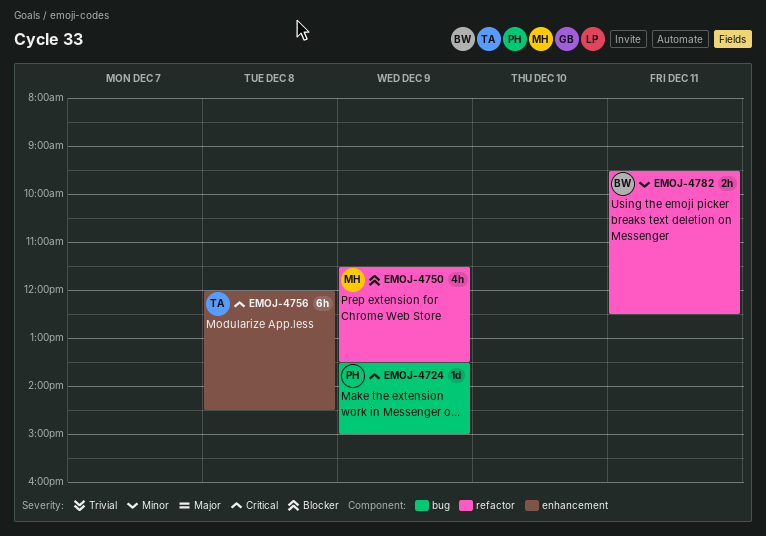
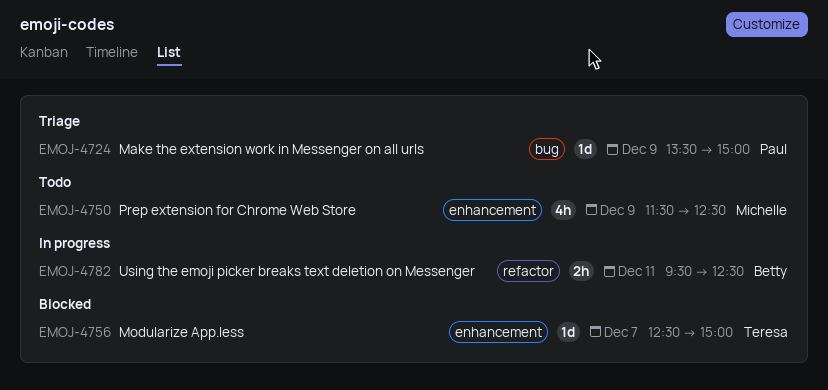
EMOJ-4750, label: refactor -> enhancement
EMOJ-4750, ends: 13:30 -> 12:30
EMOJ-4756, estimate: 6h -> 1d
EMOJ-4756, day: Dec 8 -> Dec 7
EMOJ-4756, begins: 12:00 -> 12:30
EMOJ-4756, ends: 14:30 -> 15:00

